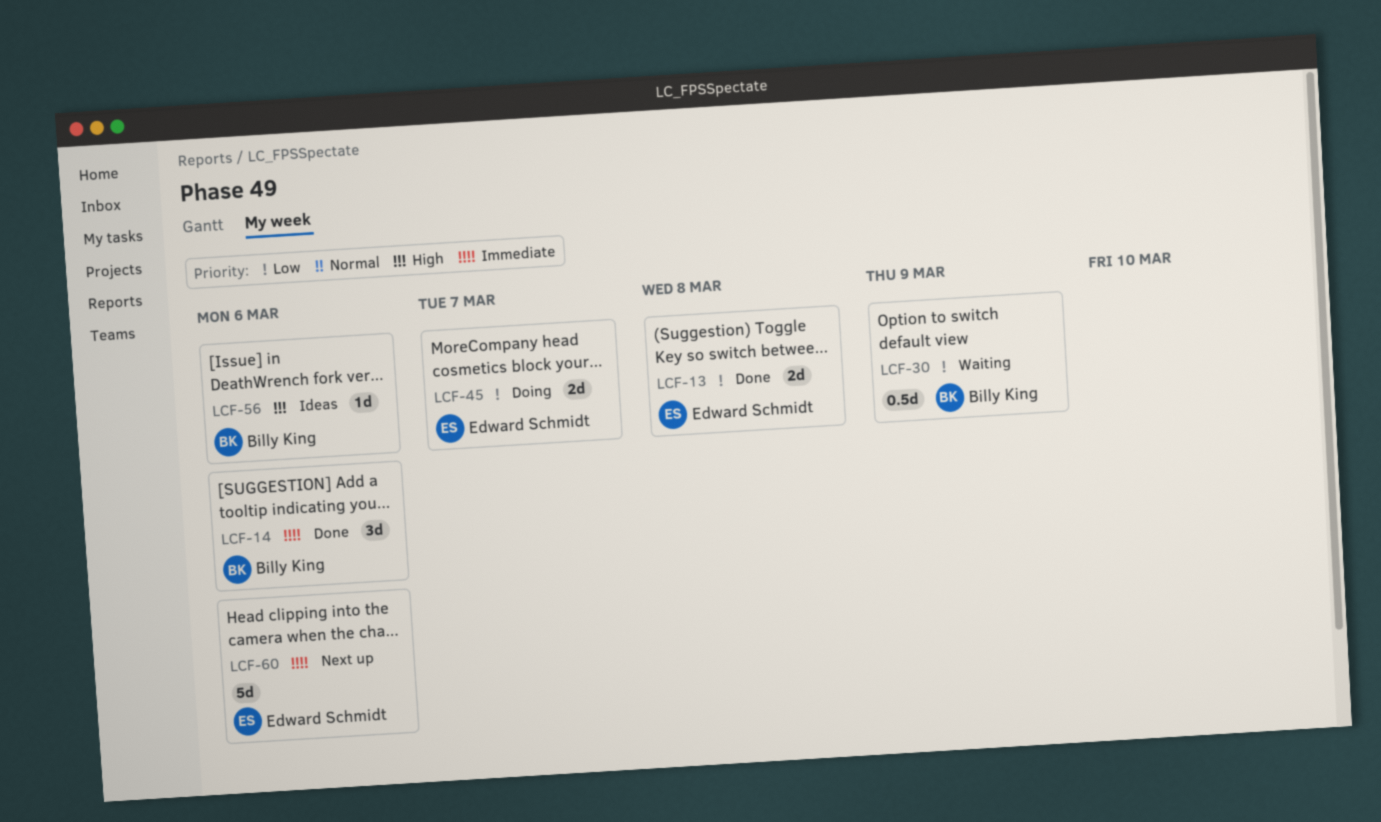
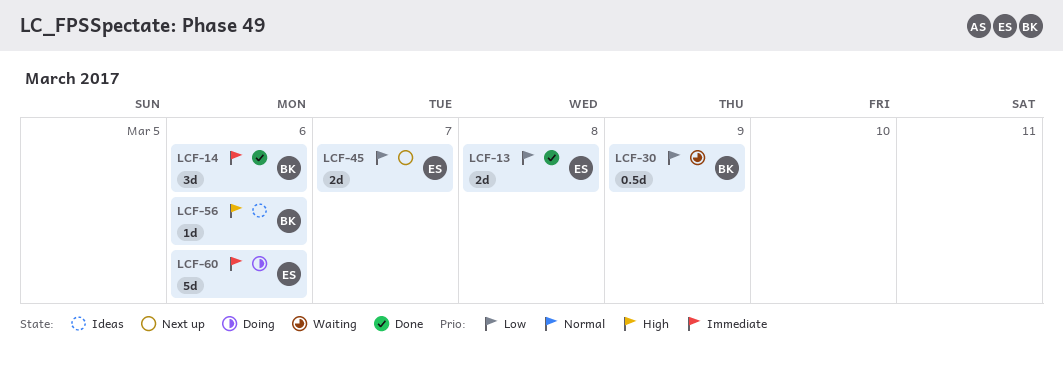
LCF-45, status: Doing -> Next up
LCF-60, status: Next up -> Doing

